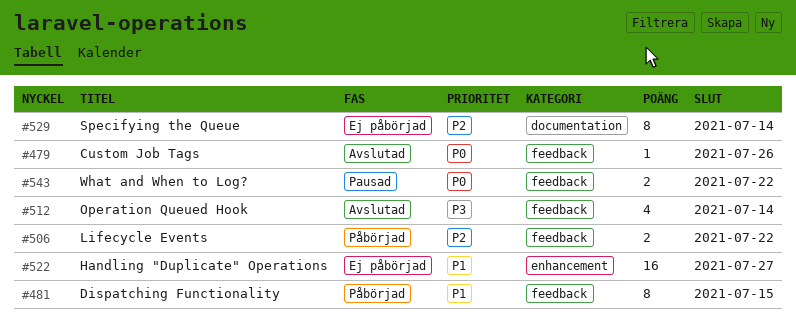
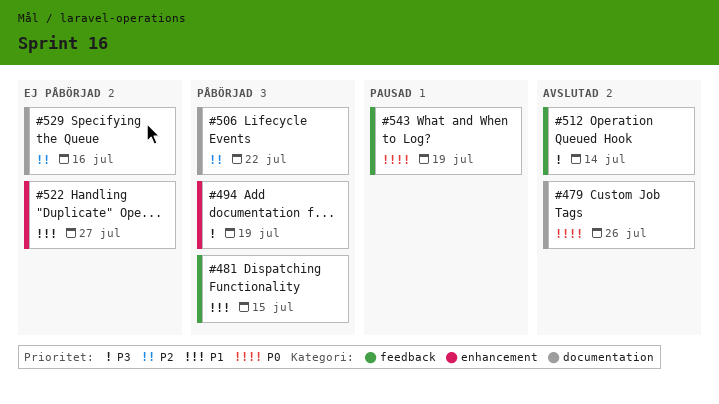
#479, label: feedback -> documentation
#494: none -> present
#506, label: feedback -> documentation
#529, due: Jul 14 -> Jul 16
#543, due: Jul 22 -> Jul 19

